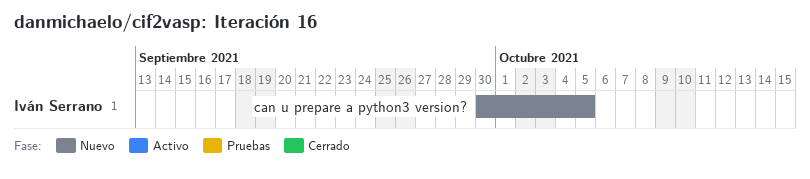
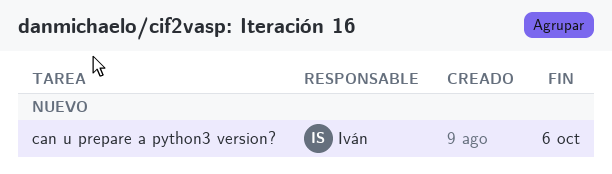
can u prepare a python3 version?, due: Oct 5 -> Oct 6

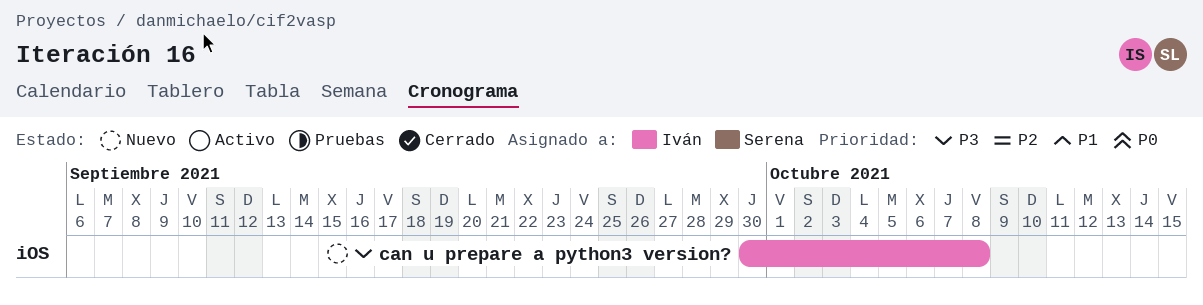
can u prepare a python3 version?, due: Oct 6 -> Oct 8

